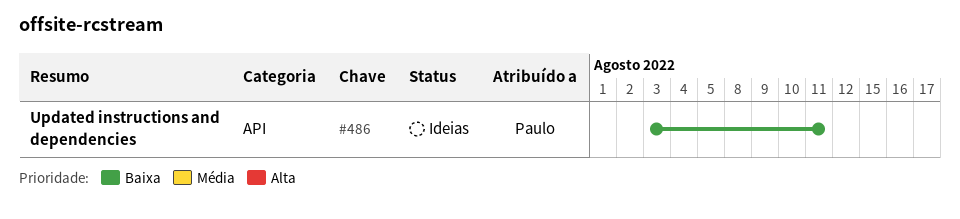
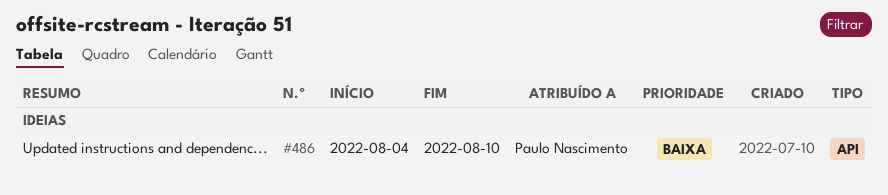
#486, start: Aug 3 -> Aug 4
#486, due: Aug 11 -> Aug 10

